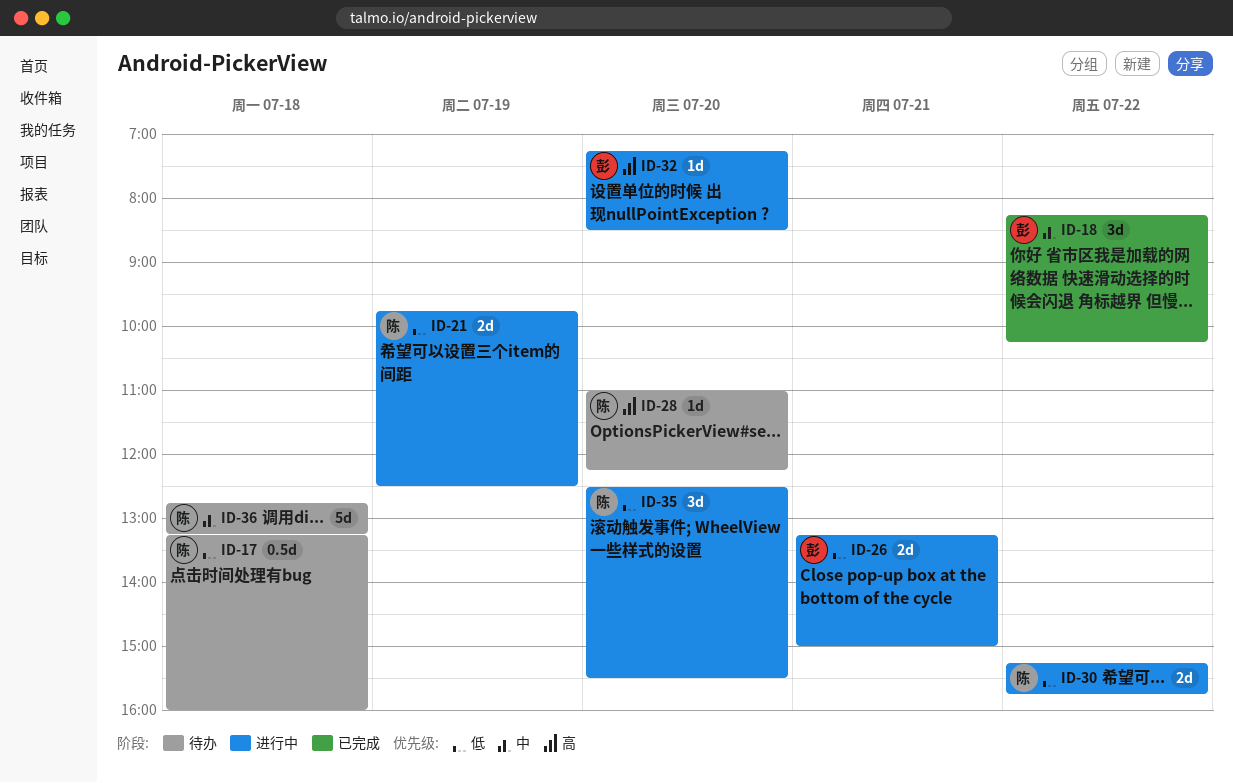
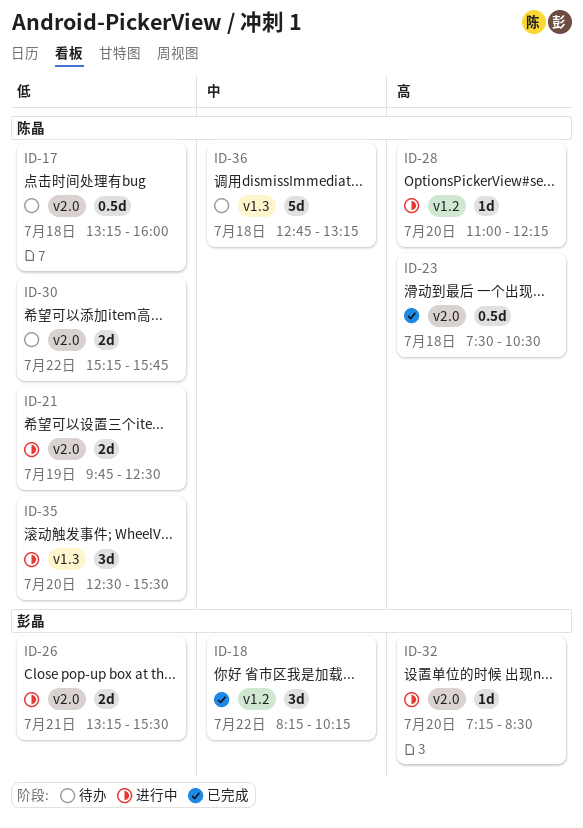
ID-23: none -> present
ID-26, ends: 15:00 -> 15:30
ID-28, status: 待办 -> 进行中
ID-30, status: 进行中 -> 待办

